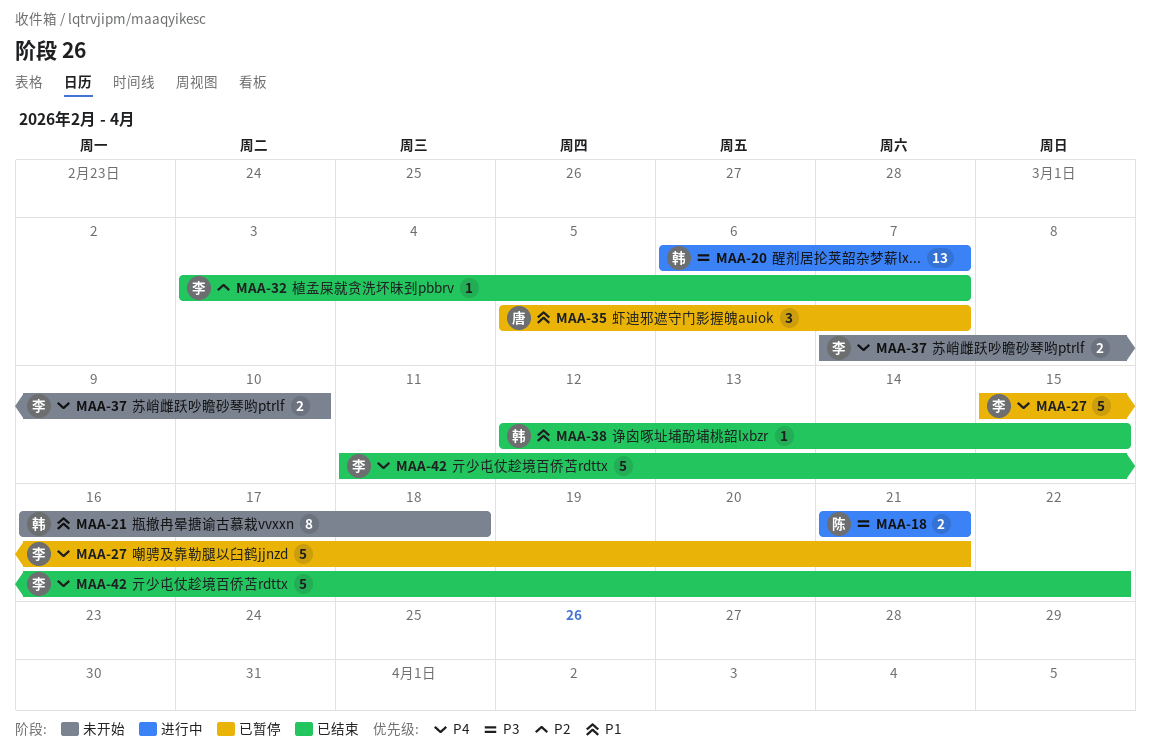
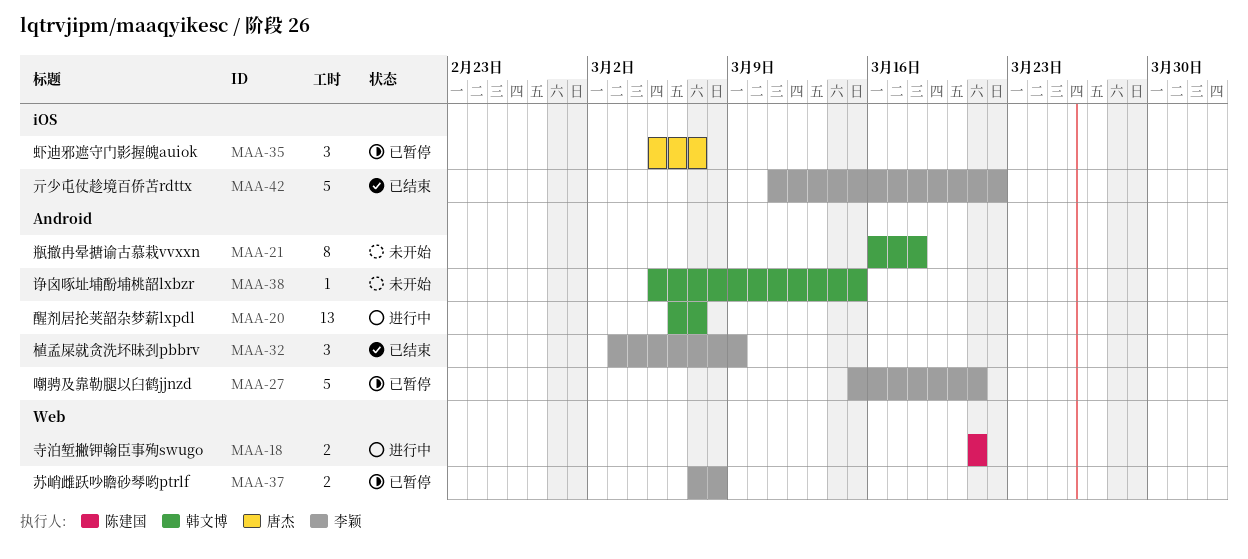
MAA-32, estimate: 1 -> 3
MAA-32, due: Mar 7 -> Mar 9
MAA-37, status: 未开始 -> 已暂停
MAA-37, due: Mar 10 -> Mar 8
MAA-38, status: 已结束 -> 未开始
MAA-38, start: Mar 12 -> Mar 5

